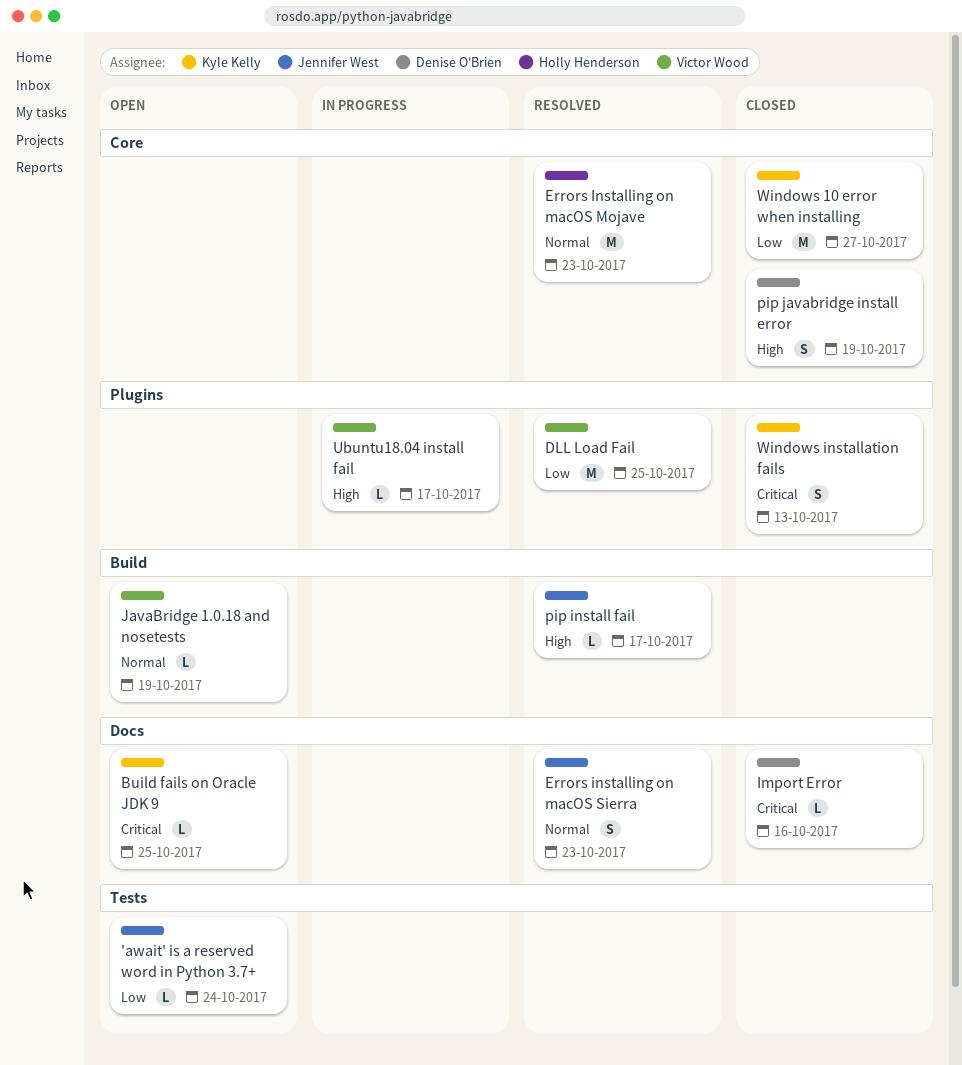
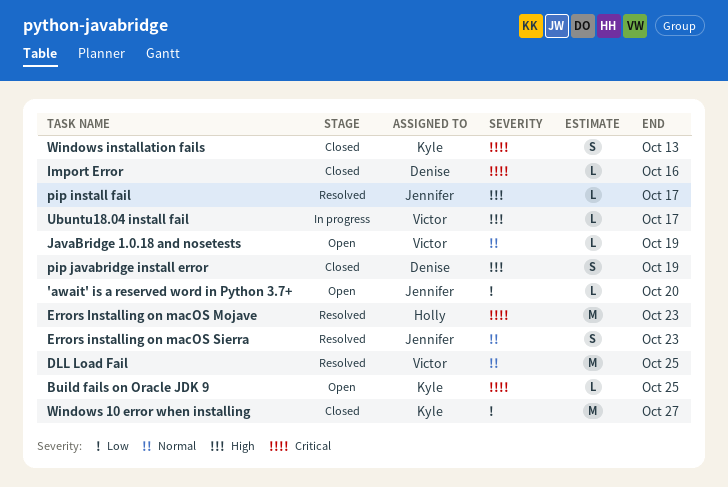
'await' is a reserved word in Python 3.7+, due: Oct 24 -> Oct 20
DLL Load Fail, priority: Low -> Normal
Errors Installing on macOS Mojave, priority: Normal -> Critical

